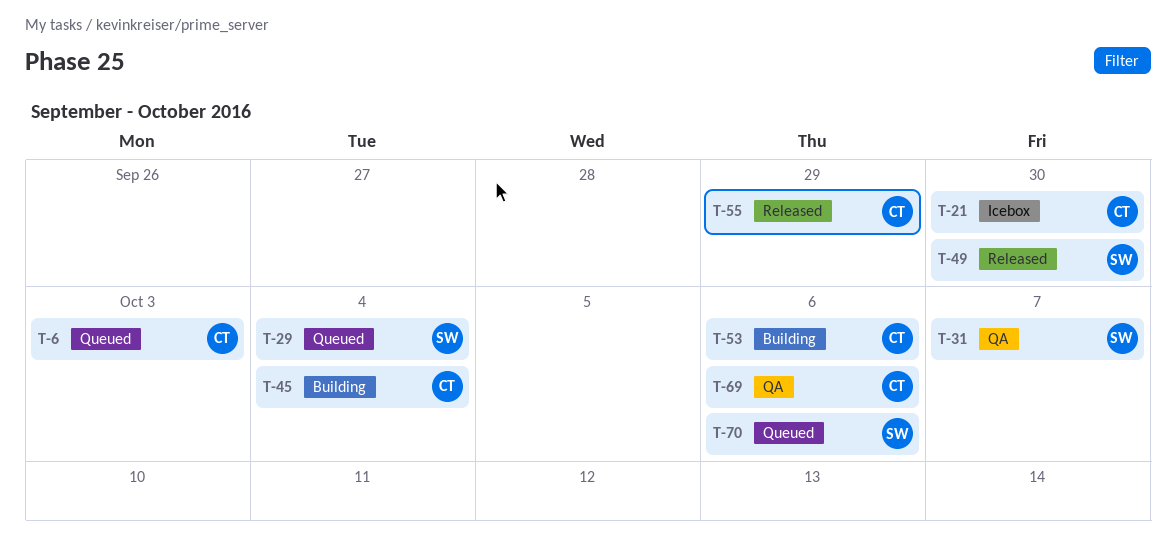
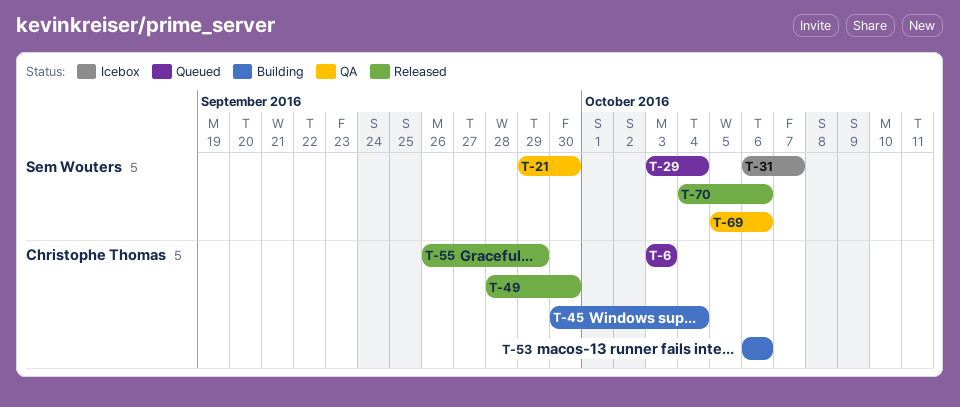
T-21, status: Icebox -> QA
T-21, owner: Christophe Thomas -> Sem Wouters
T-31, status: QA -> Icebox
T-49, owner: Sem Wouters -> Christophe Thomas
T-69, owner: Christophe Thomas -> Sem Wouters
T-70, status: Queued -> Released

